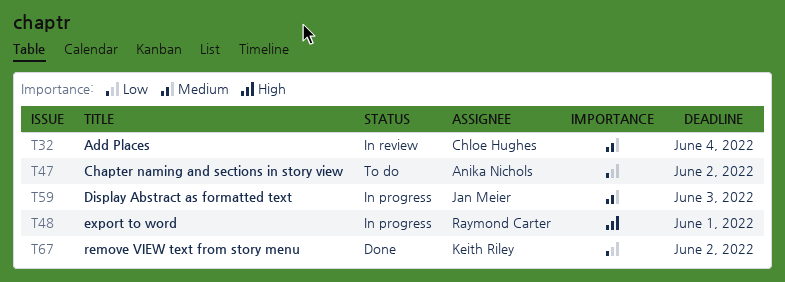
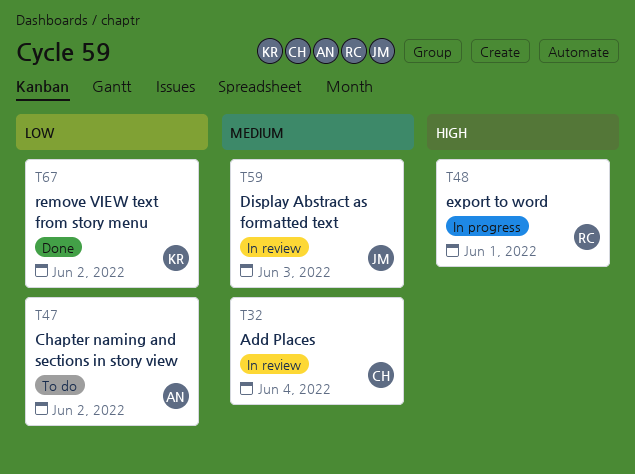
T59, status: In progress -> In review

